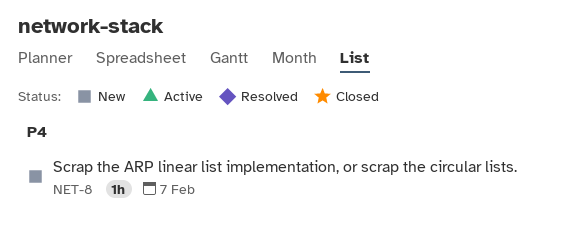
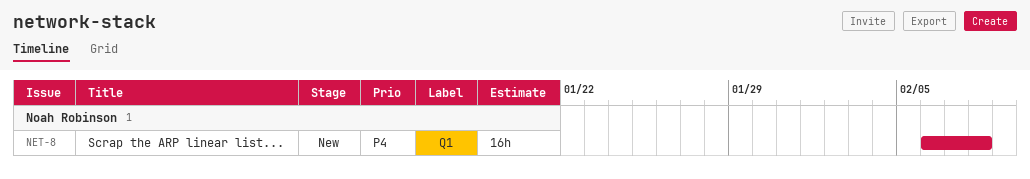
NET-8, estimate: 1h -> 16h
NET-8, due: Feb 7 -> Feb 8

